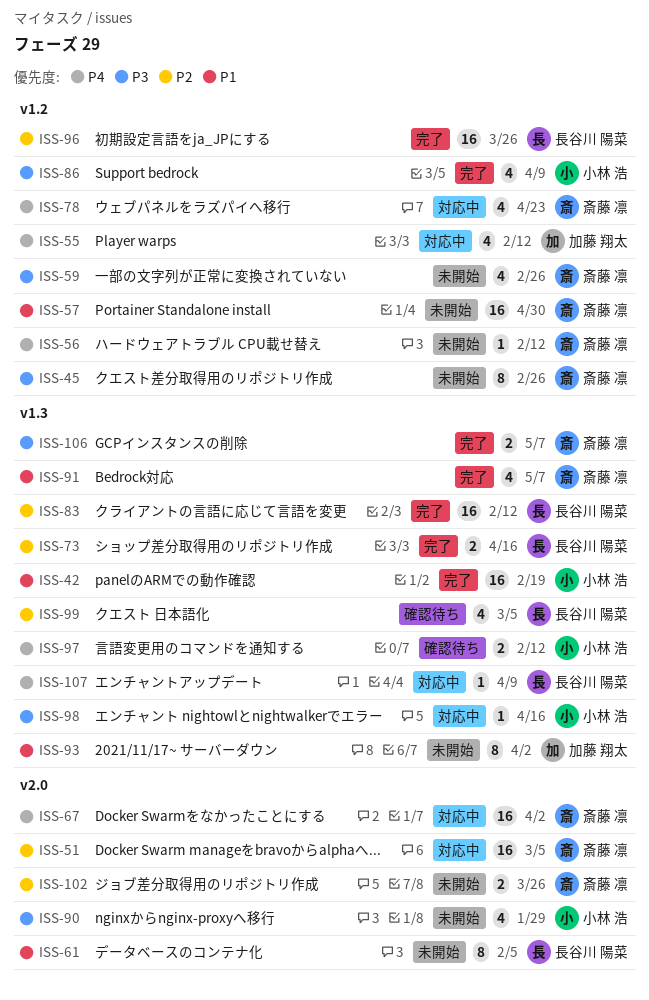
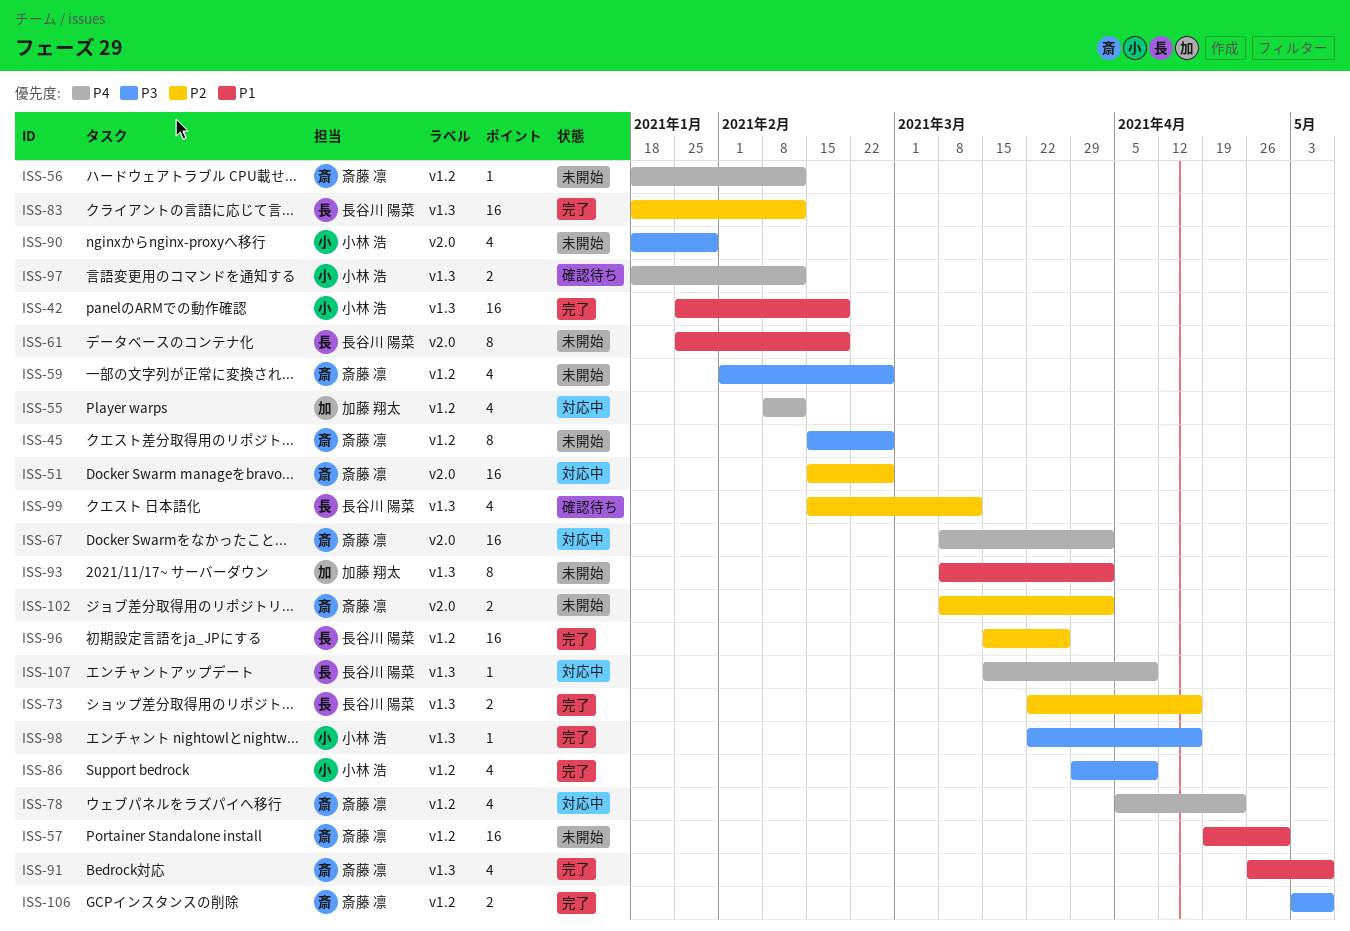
ISS-51, due: Mar 5 -> Feb 26
ISS-61, due: Feb 5 -> Feb 19
ISS-98, status: 対応中 -> 完了
ISS-99, due: Mar 5 -> Mar 12
ISS-102, due: Mar 26 -> Apr 2
ISS-106, label: v1.3 -> v1.2

